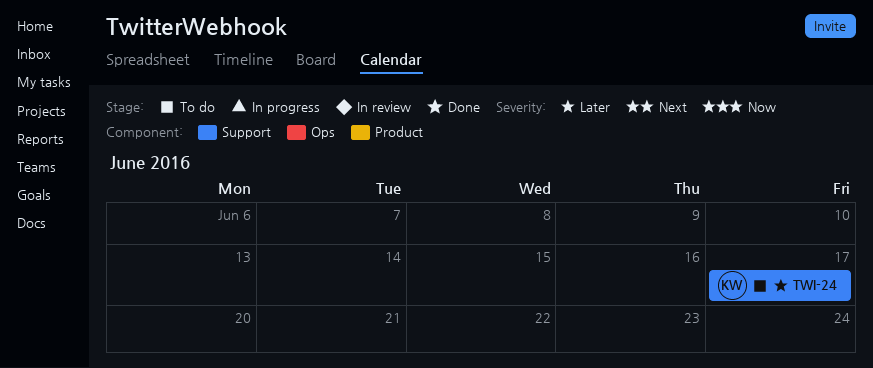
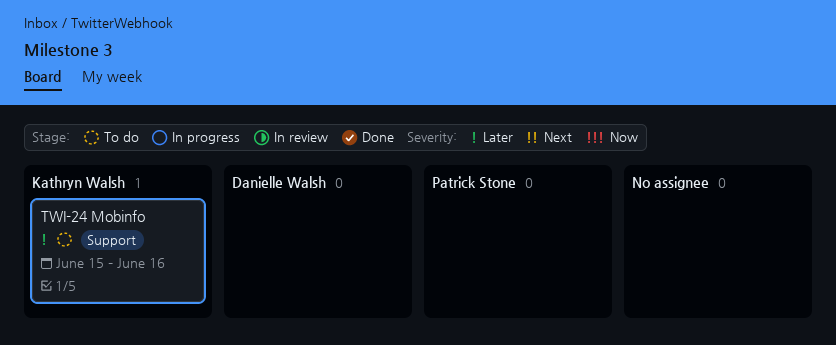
TWI-24, start: Jun 17 -> Jun 15
TWI-24, due: Jun 17 -> Jun 16

